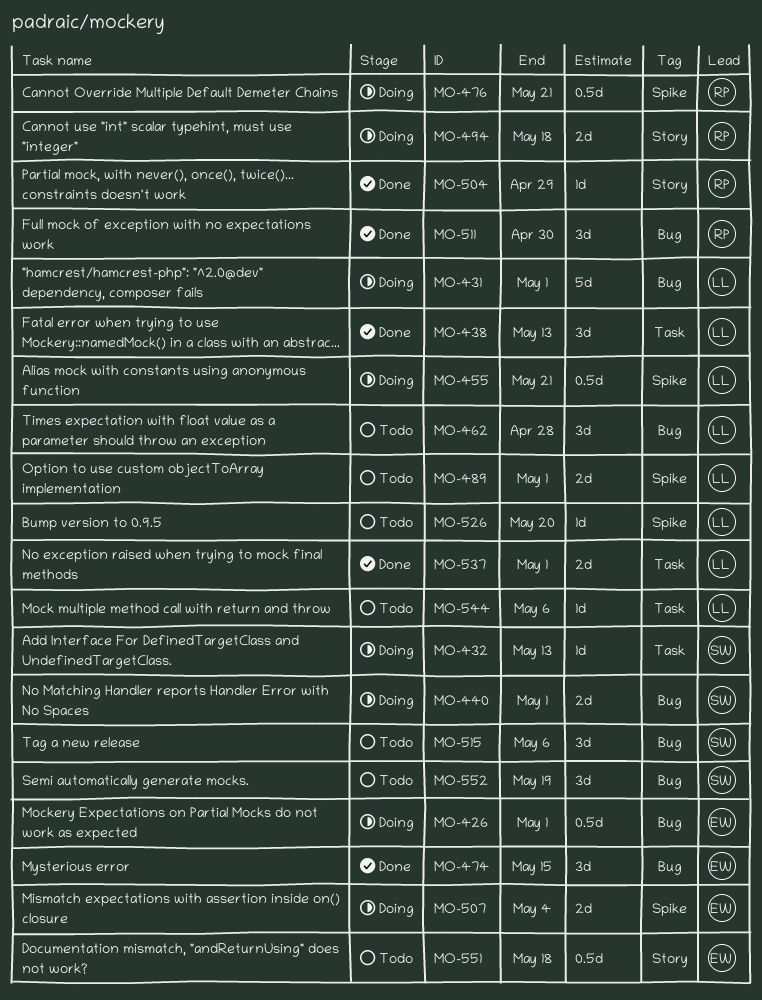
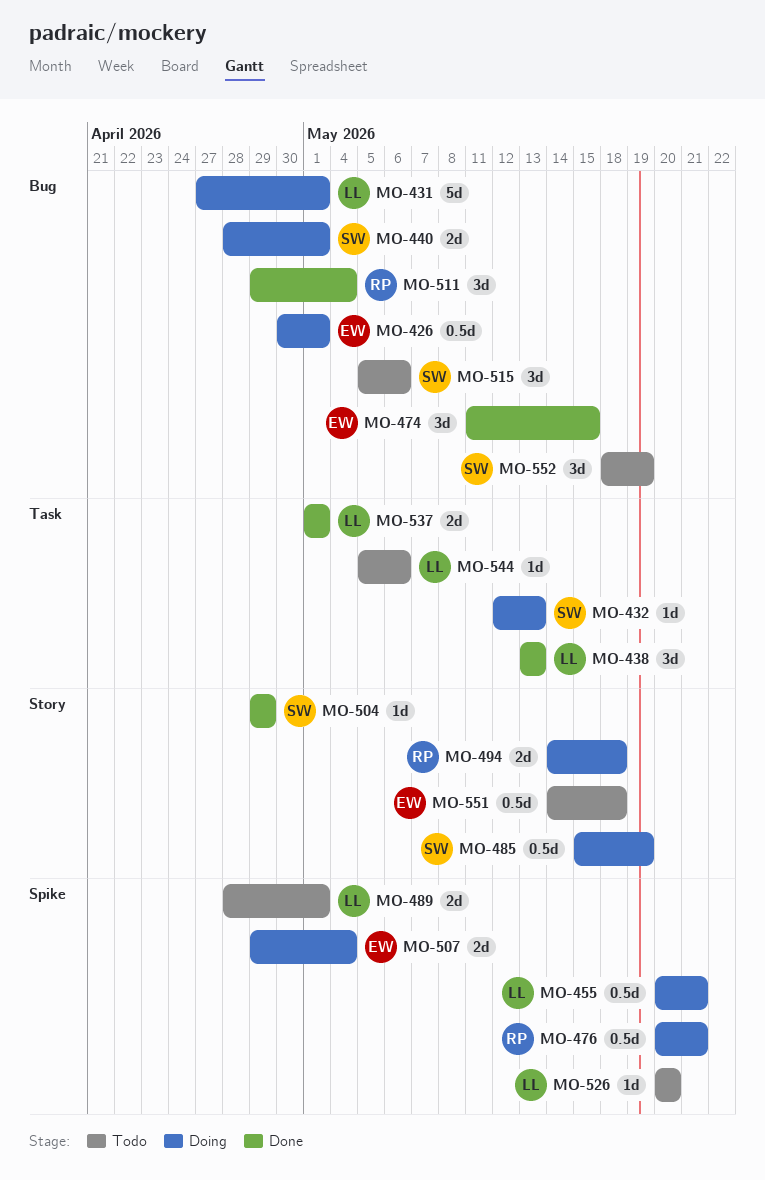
MO-462: present -> none
MO-485: none -> present
MO-504, owner: RP -> SW
MO-511, due: Apr 30 -> May 4

